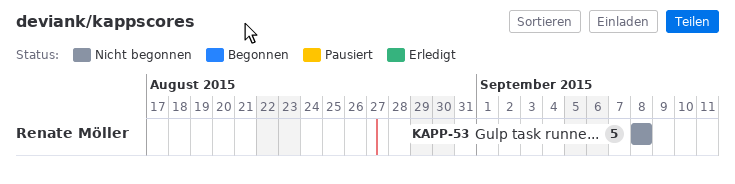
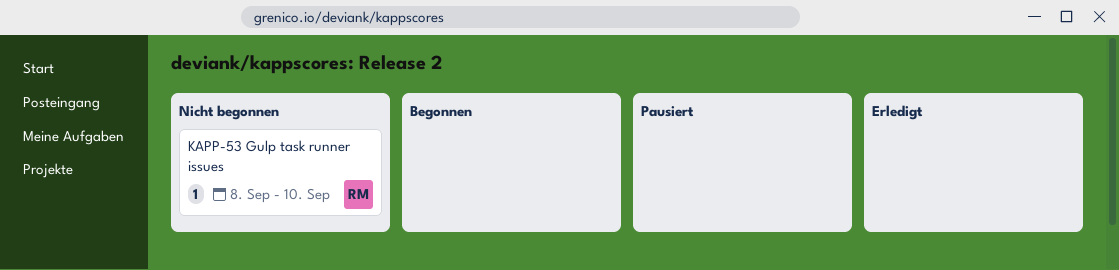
KAPP-53, estimate: 5 -> 1
KAPP-53, due: Sep 8 -> Sep 10

